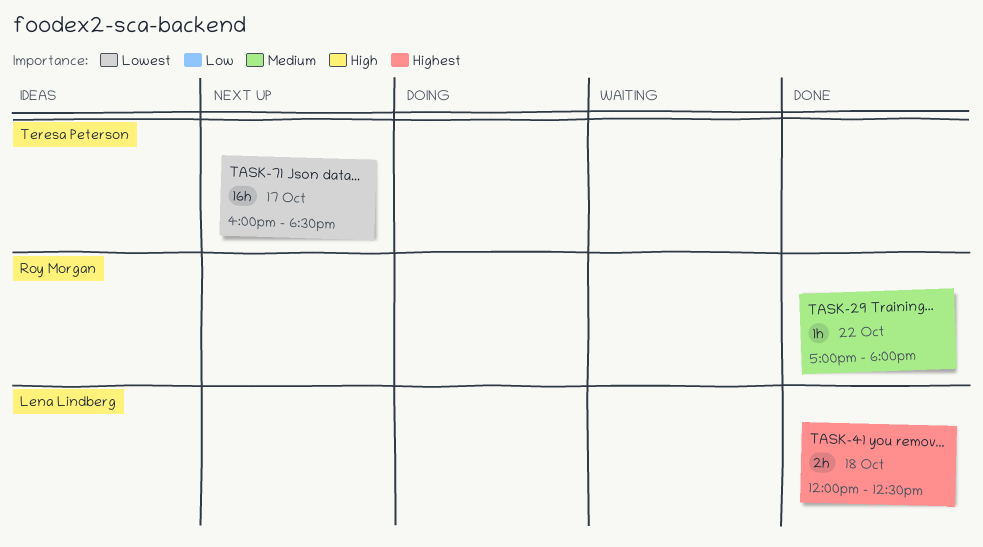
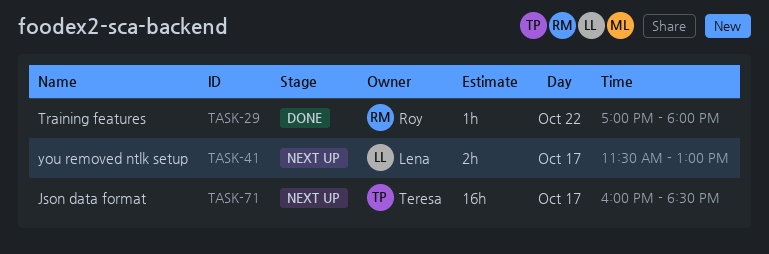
TASK-41, status: Done -> Next up
TASK-41, day: Oct 18 -> Oct 17
TASK-41, begins: 12:00 -> 11:30
TASK-41, ends: 12:30 -> 13:00

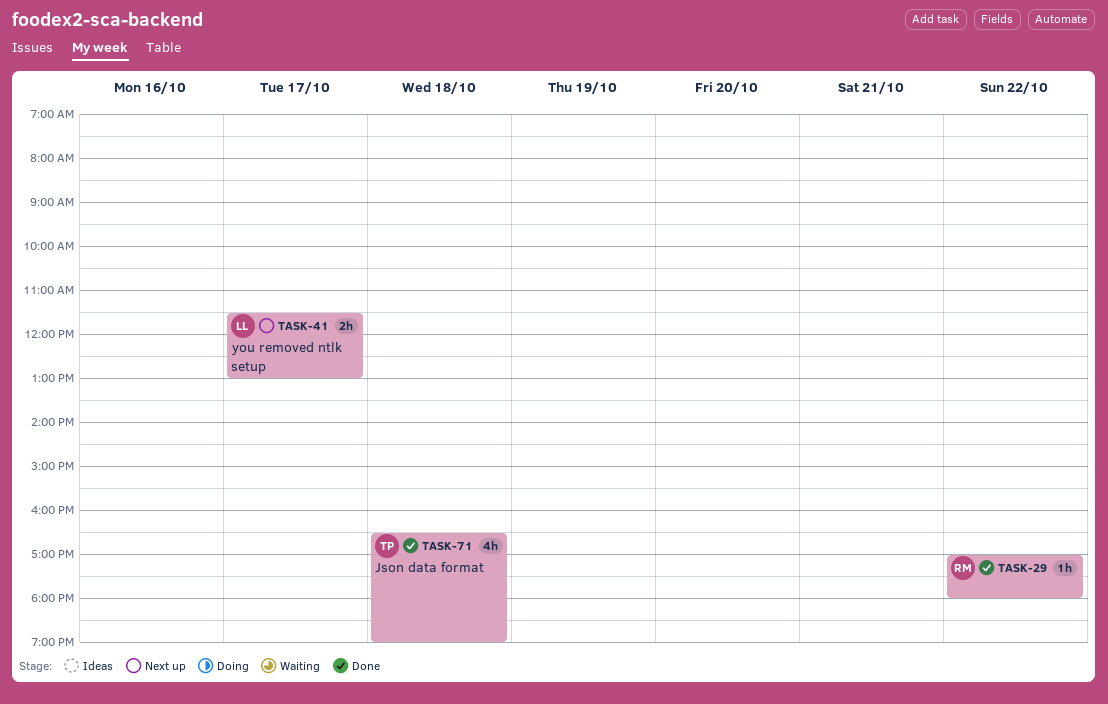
TASK-71, status: Next up -> Done
TASK-71, estimate: 16h -> 4h
TASK-71, day: Oct 17 -> Oct 18
TASK-71, begins: 16:00 -> 16:30
TASK-71, ends: 18:30 -> 19:00

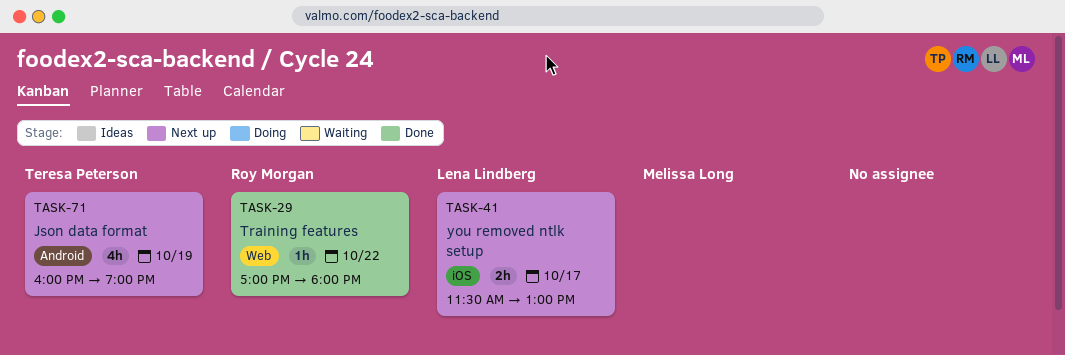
TASK-71, status: Done -> Next up
TASK-71, day: Oct 18 -> Oct 19
TASK-71, begins: 16:30 -> 16:00

